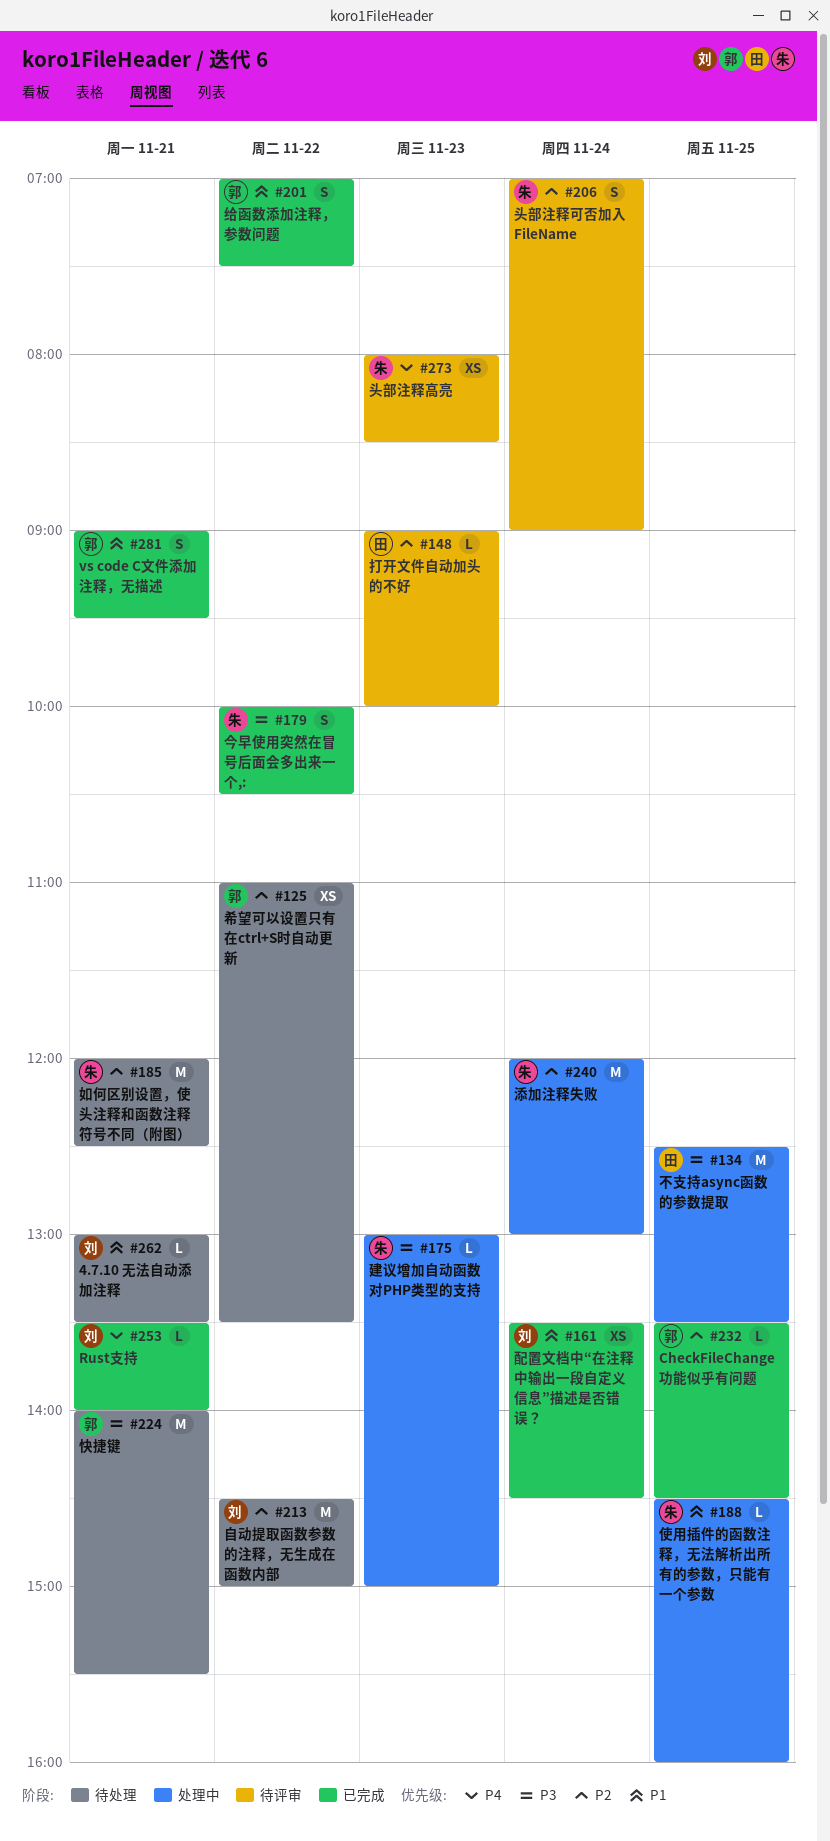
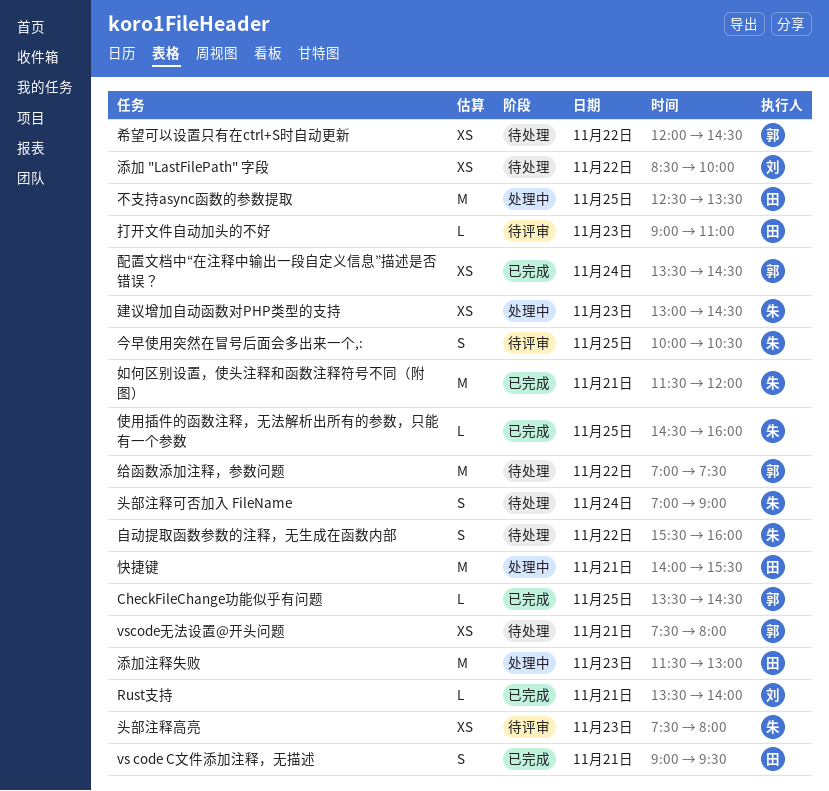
4.7.10 无法自动添加注释: present -> none
vs code C文件添加注释，无描述, owner: 郭 -> 田
vscode无法设置@开头问题: none -> present
今早使用突然在冒号后面会多出来一个,:, status: 已完成 -> 待评审
今早使用突然在冒号后面会多出来一个,:, day: Nov 22 -> Nov 25
使用插件的函数注释，无法解析出所有的参数，只能有一个参数, status: 处理中 -> 已完成
头部注释可否加入 FileName, status: 待评审 -> 待处理
头部注释高亮, begins: 08:00 -> 07:30
头部注释高亮, ends: 08:30 -> 08:00
如何区别设置，使头注释和函数注释符号不同（附图）, status: 待处理 -> 已完成
如何区别设置，使头注释和函数注释符号不同（附图）, begins: 12:00 -> 11:30
如何区别设置，使头注释和函数注释符号不同（附图）, ends: 12:30 -> 12:00
希望可以设置只有在ctrl+S时自动更新, begins: 11:00 -> 12:00
希望可以设置只有在ctrl+S时自动更新, ends: 13:30 -> 14:30
建议增加自动函数对PHP类型的支持, estimate: L -> XS
建议增加自动函数对PHP类型的支持, ends: 15:00 -> 14:30
快捷键, status: 待处理 -> 处理中
快捷键, owner: 郭 -> 田
打开文件自动加头的不好, ends: 10:00 -> 11:00
添加 "LastFilePath" 字段: none -> present
添加注释失败, owner: 朱 -> 田
添加注释失败, day: Nov 24 -> Nov 23
添加注释失败, begins: 12:00 -> 11:30
给函数添加注释，参数问题, status: 已完成 -> 待处理
给函数添加注释，参数问题, estimate: S -> M
自动提取函数参数的注释，无生成在函数内部, owner: 刘 -> 朱
自动提取函数参数的注释，无生成在函数内部, estimate: M -> S
自动提取函数参数的注释，无生成在函数内部, begins: 14:30 -> 15:30
自动提取函数参数的注释，无生成在函数内部, ends: 15:00 -> 16:00
配置文档中“在注释中输出一段自定义信息”描述是否错误？, owner: 刘 -> 郭

